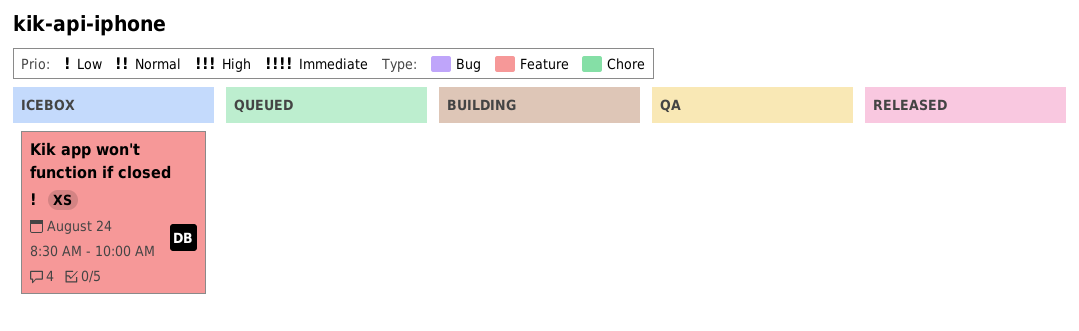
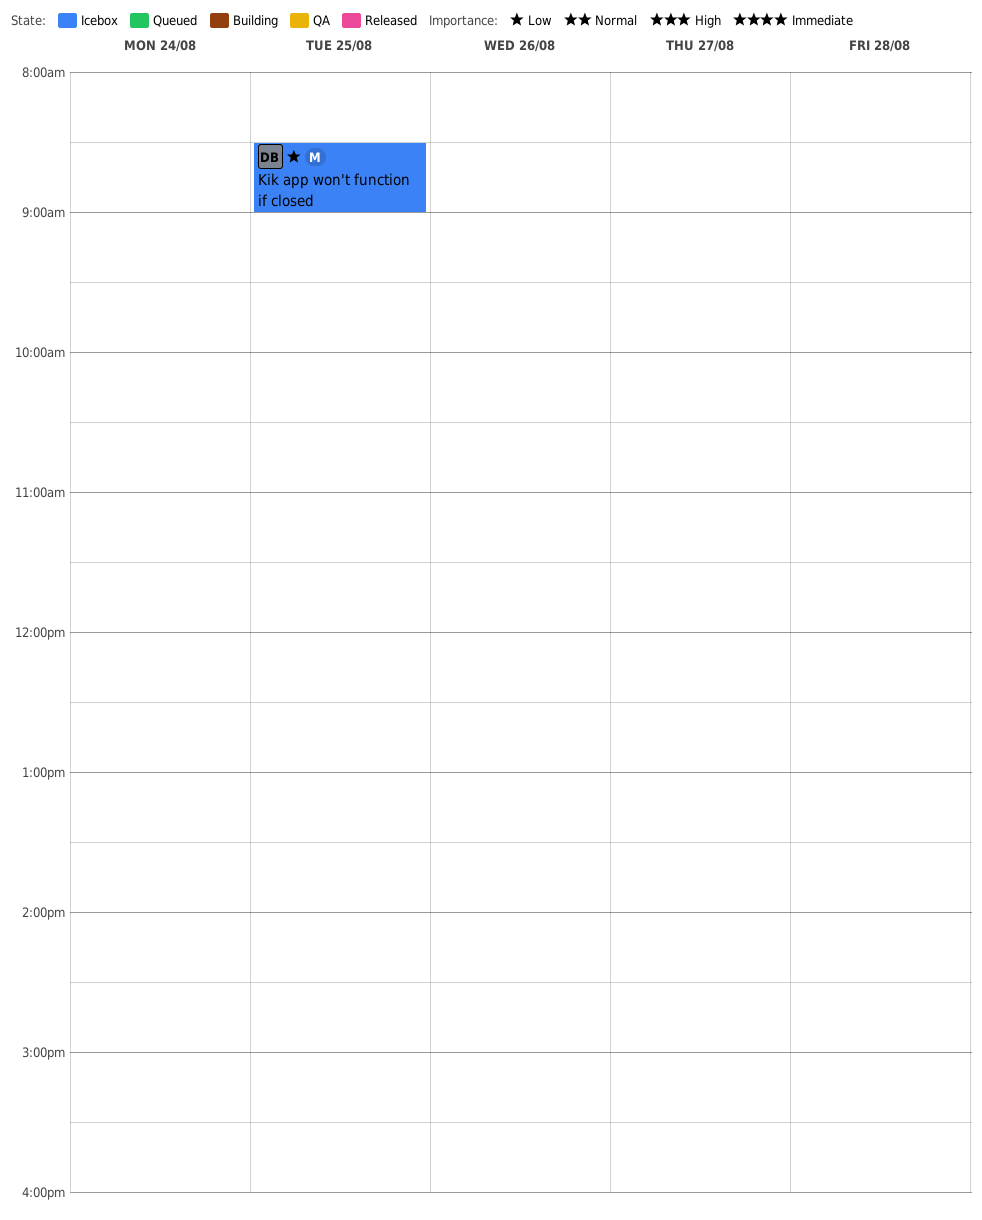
Kik app won't function if closed, estimate: XS -> M
Kik app won't function if closed, day: Aug 24 -> Aug 25
Kik app won't function if closed, ends: 10:00 -> 09:00

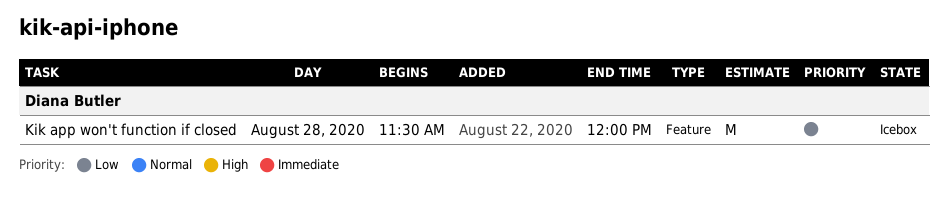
Kik app won't function if closed, day: Aug 25 -> Aug 28
Kik app won't function if closed, begins: 08:30 -> 11:30
Kik app won't function if closed, ends: 09:00 -> 12:00

